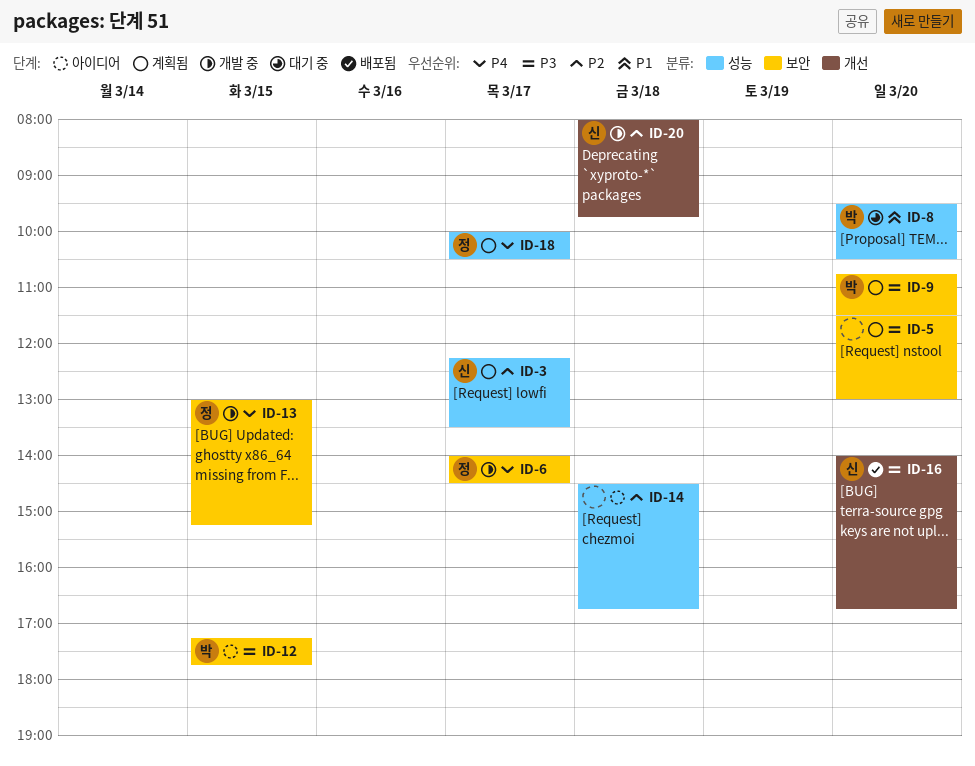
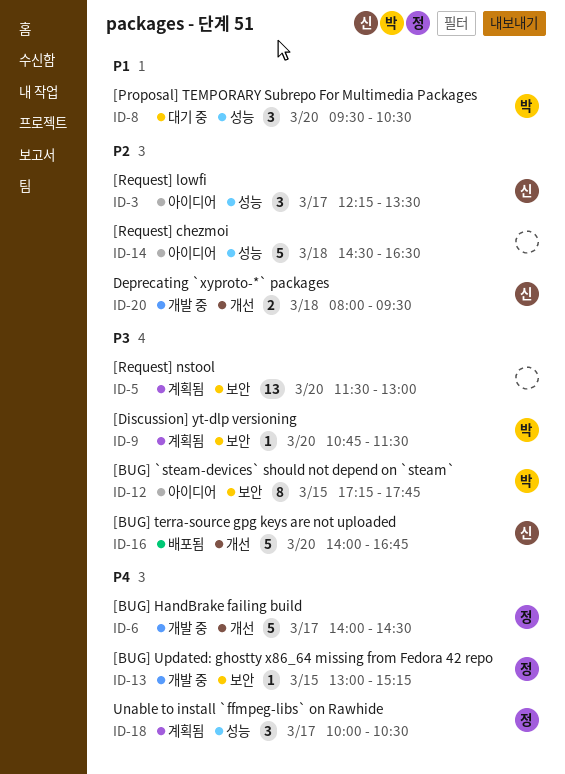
ID-3, status: 계획됨 -> 아이디어
ID-6, label: 보안 -> 개선
ID-14, ends: 16:45 -> 16:30
ID-20, ends: 09:45 -> 09:30

